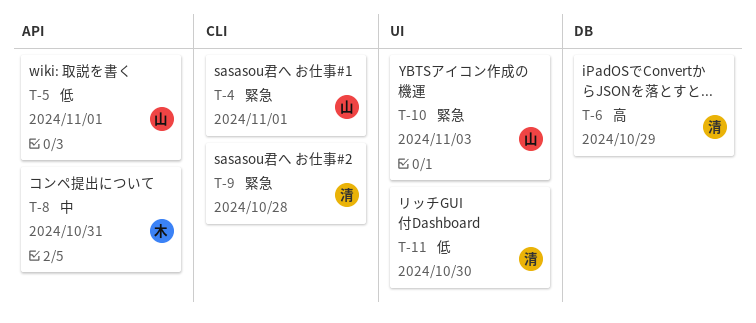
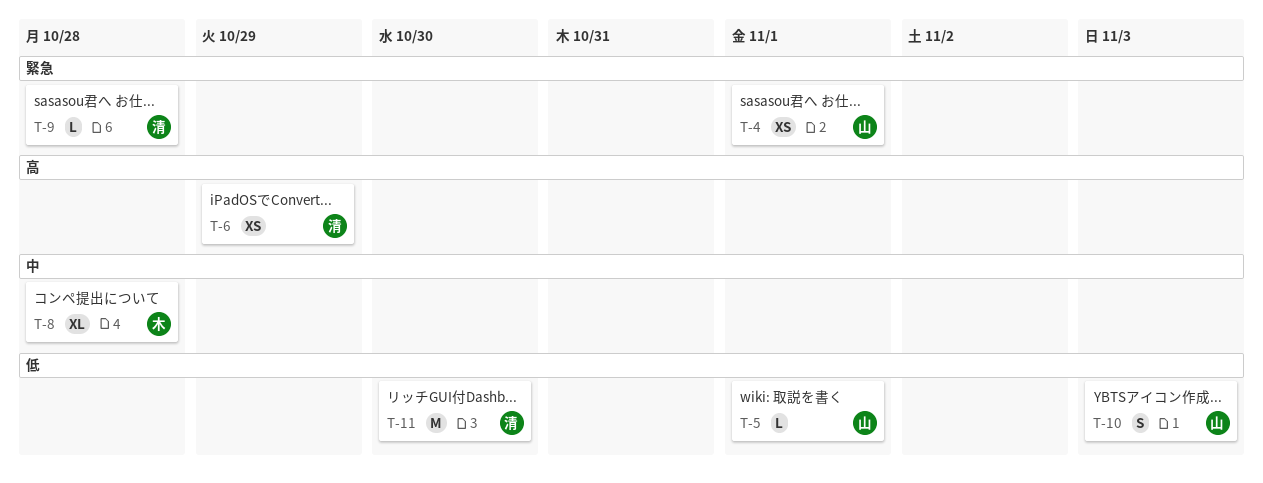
T-8, due: Oct 31 -> Oct 28
T-10, priority: 緊急 -> 低

